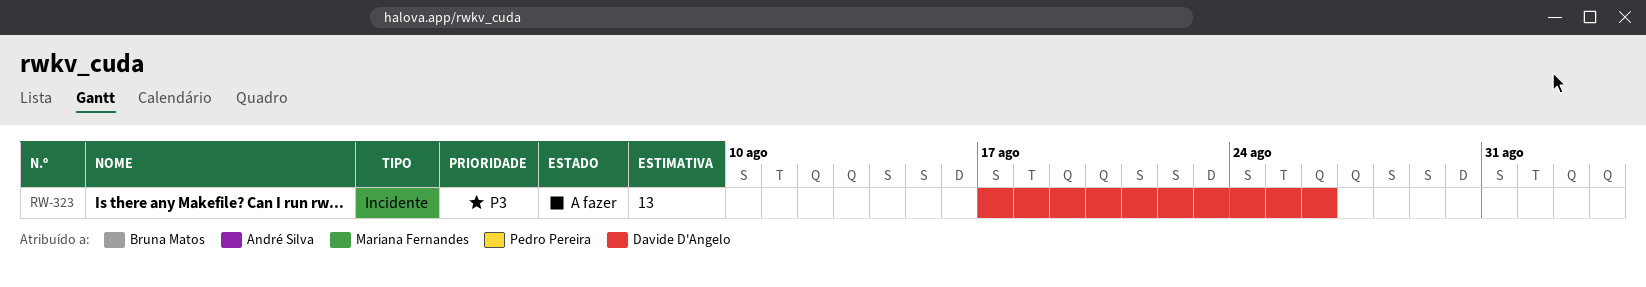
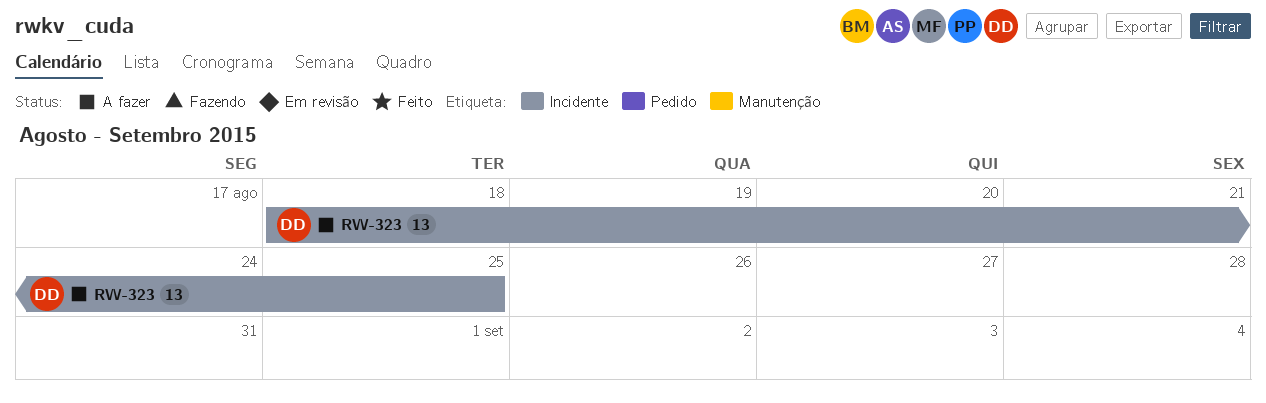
RW-323, start: Aug 17 -> Aug 18
RW-323, due: Aug 26 -> Aug 25

